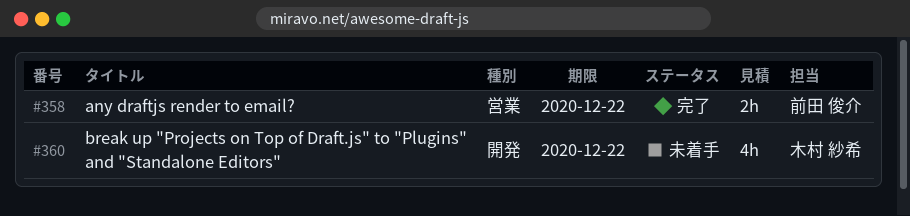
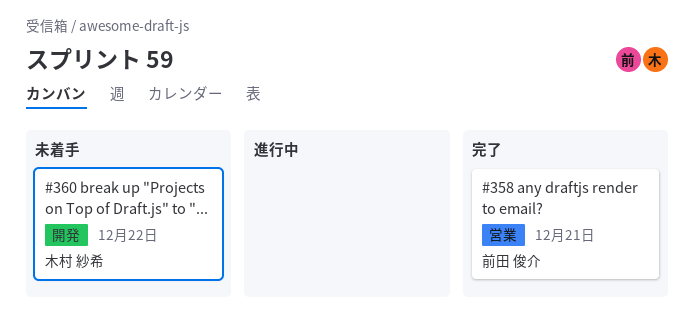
#358, due: Dec 22 -> Dec 21

